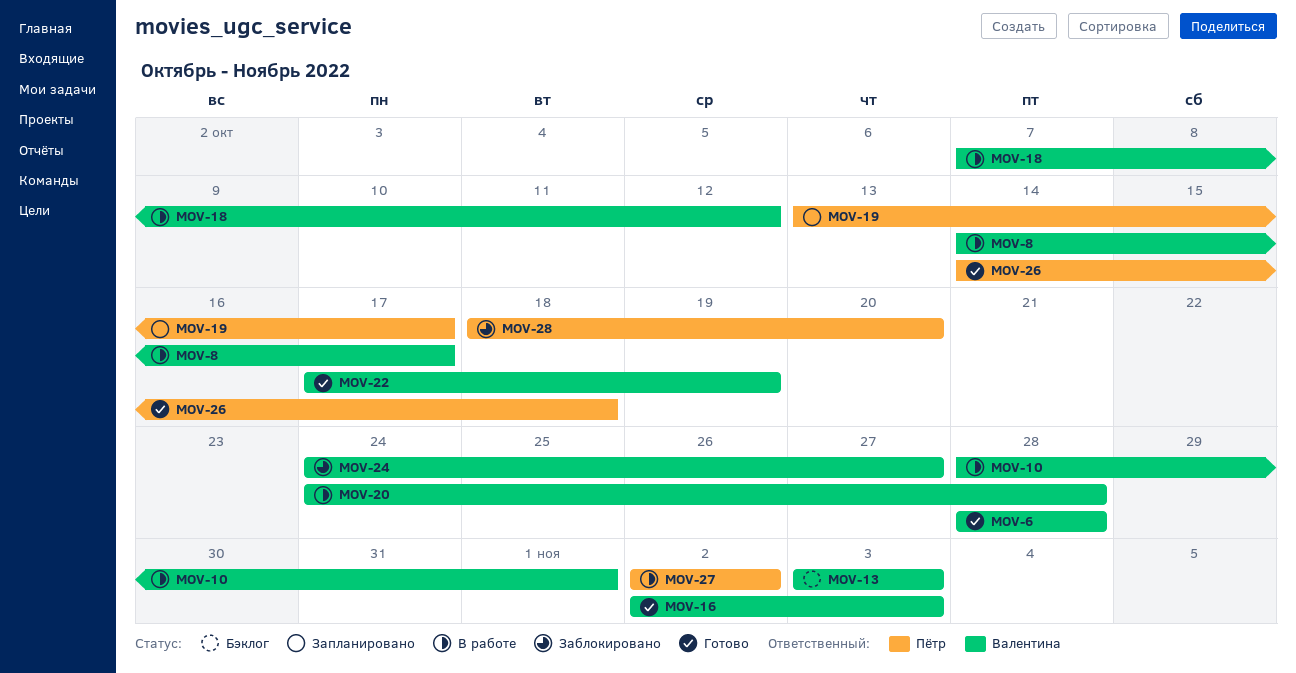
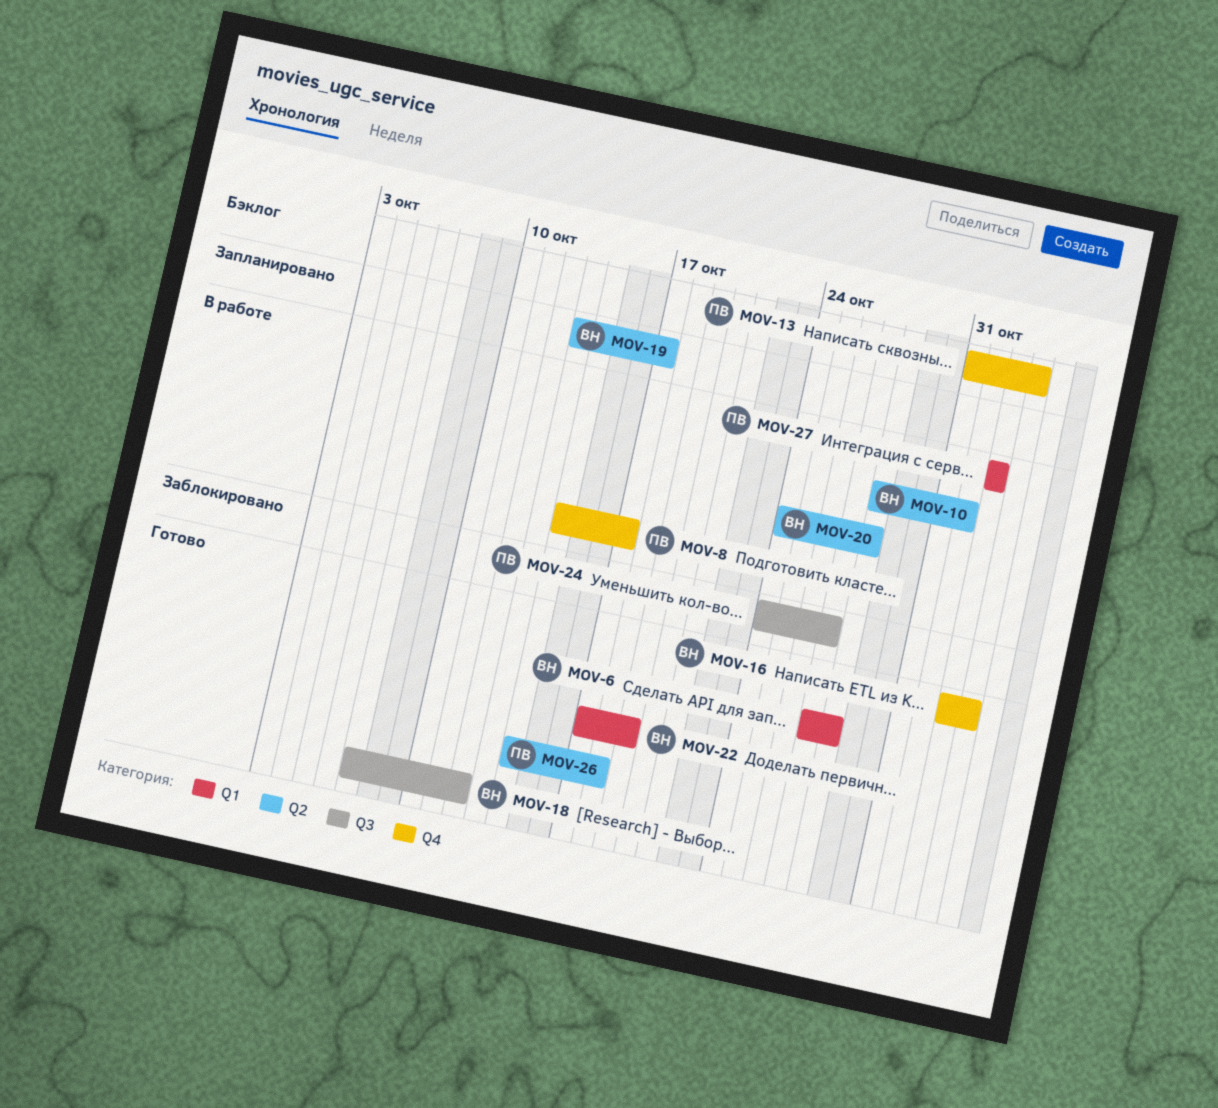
MOV-6, start: Oct 28 -> Oct 27
MOV-8, owner: Валентина -> Пётр
MOV-13, owner: Валентина -> Пётр
MOV-13, start: Nov 3 -> Oct 31
MOV-18, status: В работе -> Готово
MOV-19, owner: Пётр -> Валентина
MOV-24, owner: Валентина -> Пётр
MOV-28: present -> none

